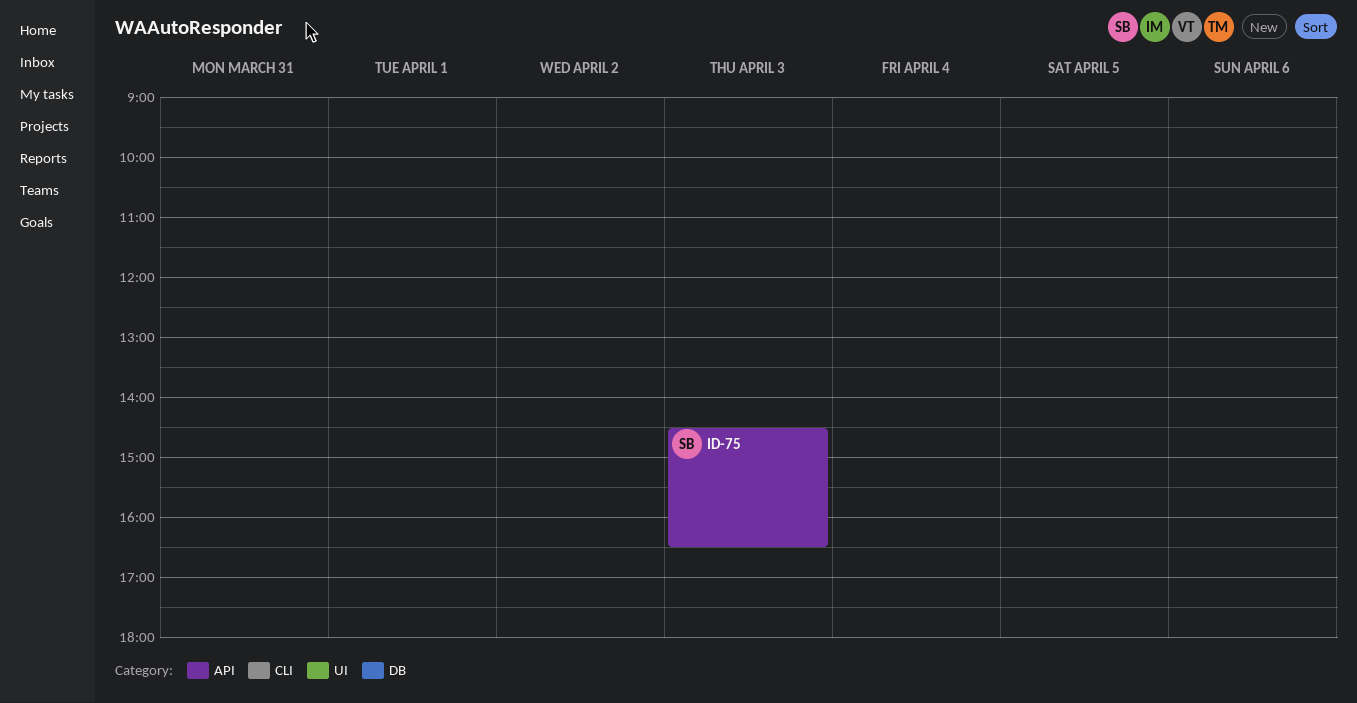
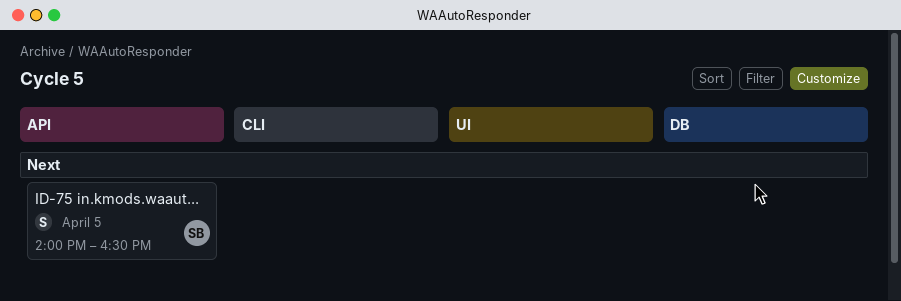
ID-75, day: Apr 3 -> Apr 5
ID-75, begins: 14:30 -> 14:00

